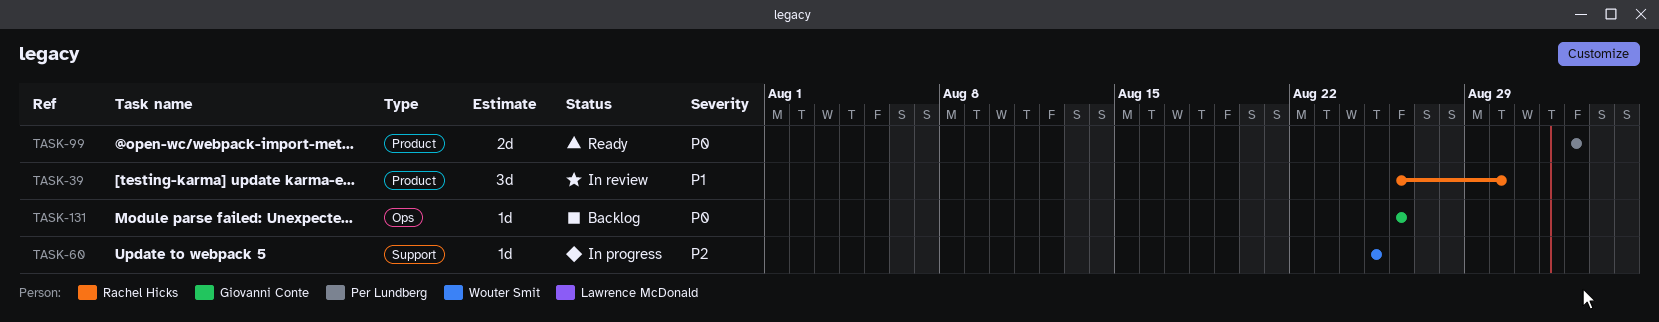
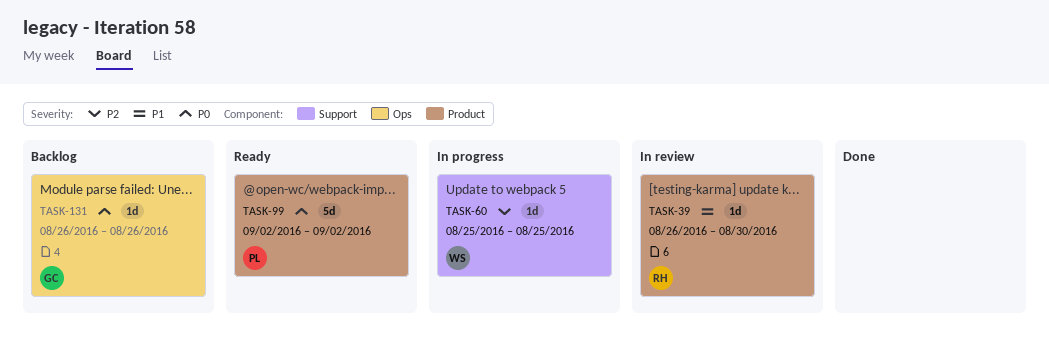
TASK-39, estimate: 3d -> 1d
TASK-99, estimate: 2d -> 5d

